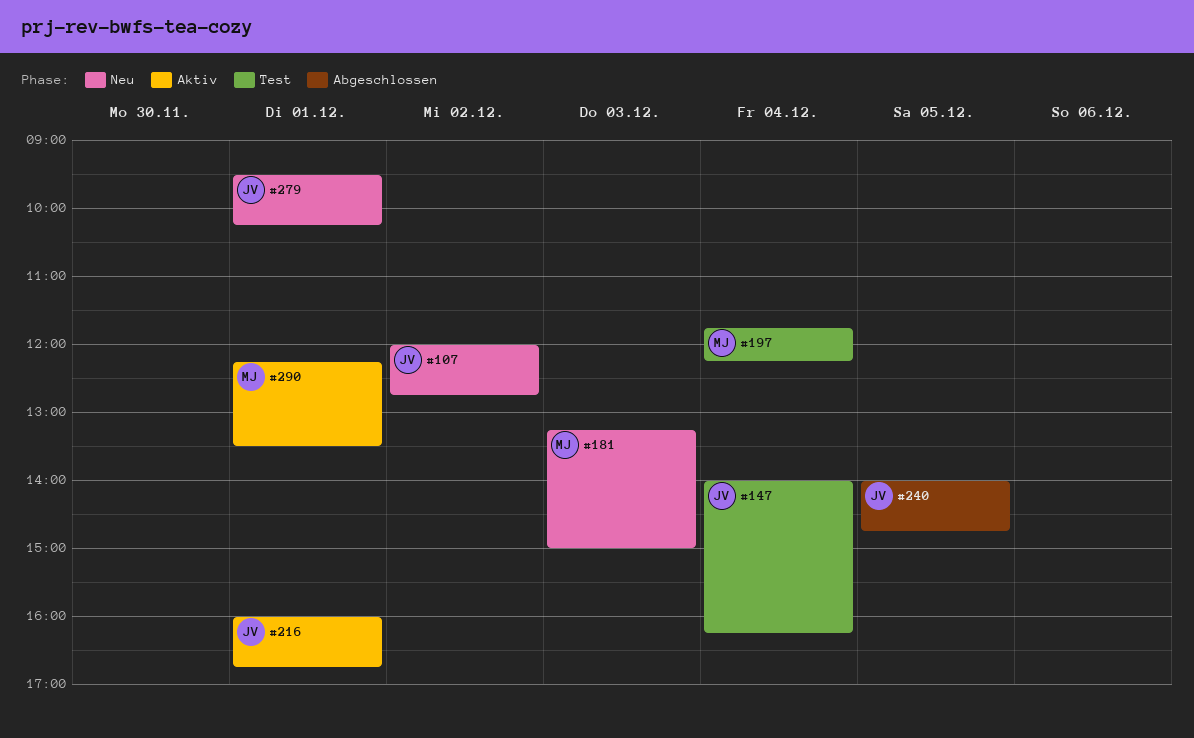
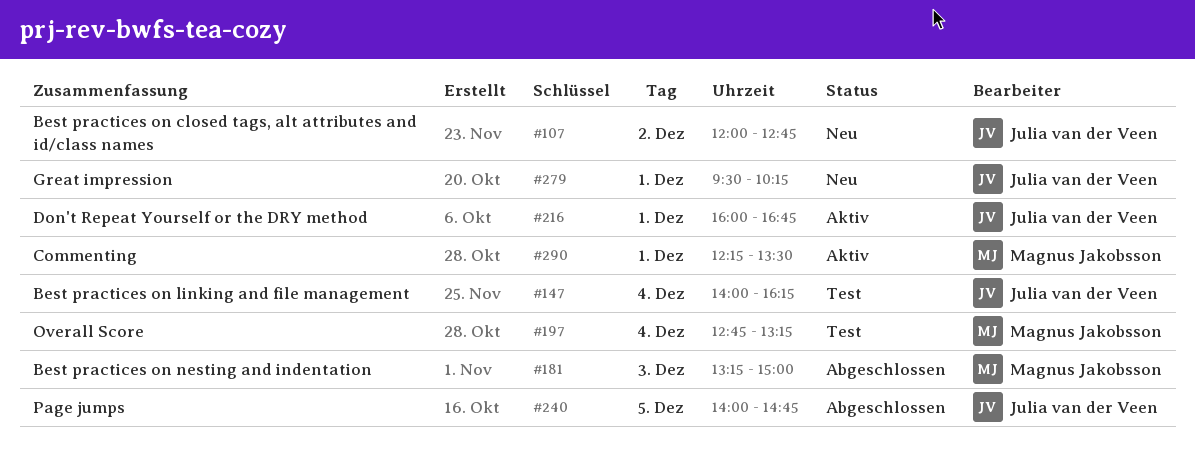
#181, status: Neu -> Abgeschlossen
#197, begins: 11:45 -> 12:45
#197, ends: 12:15 -> 13:15

